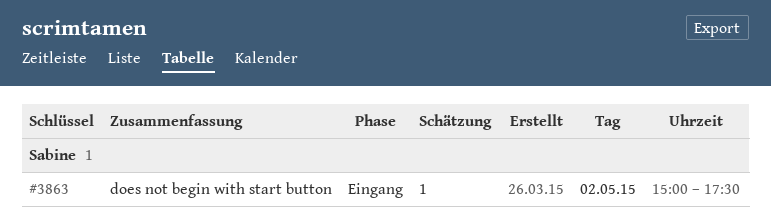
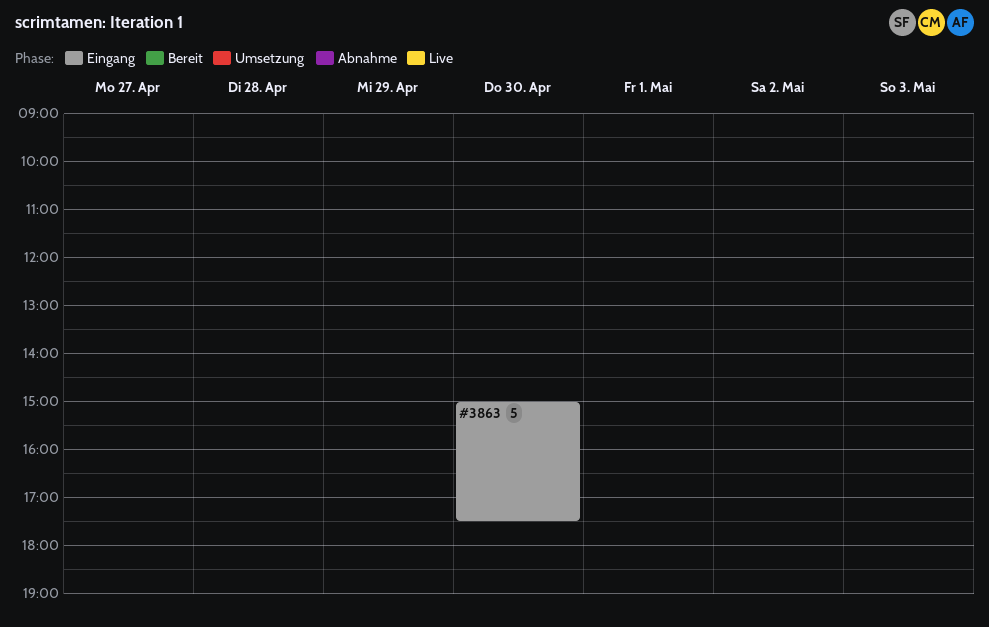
#3863, estimate: 1 -> 5
#3863, day: May 2 -> Apr 30

